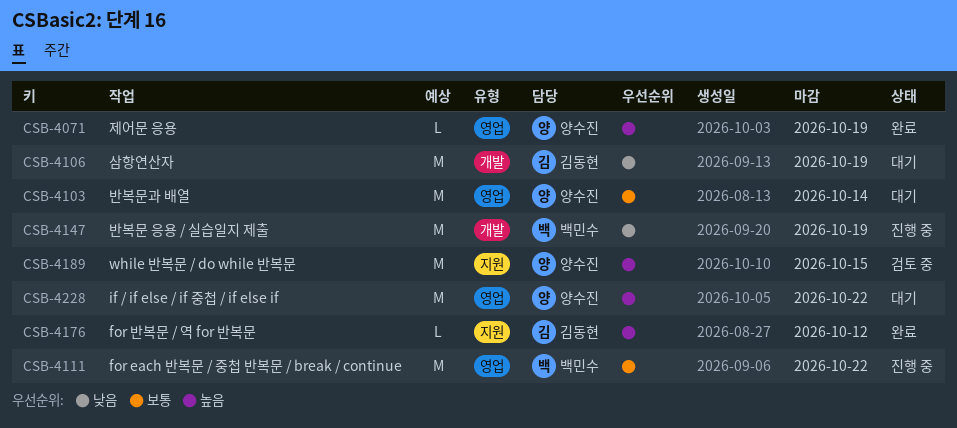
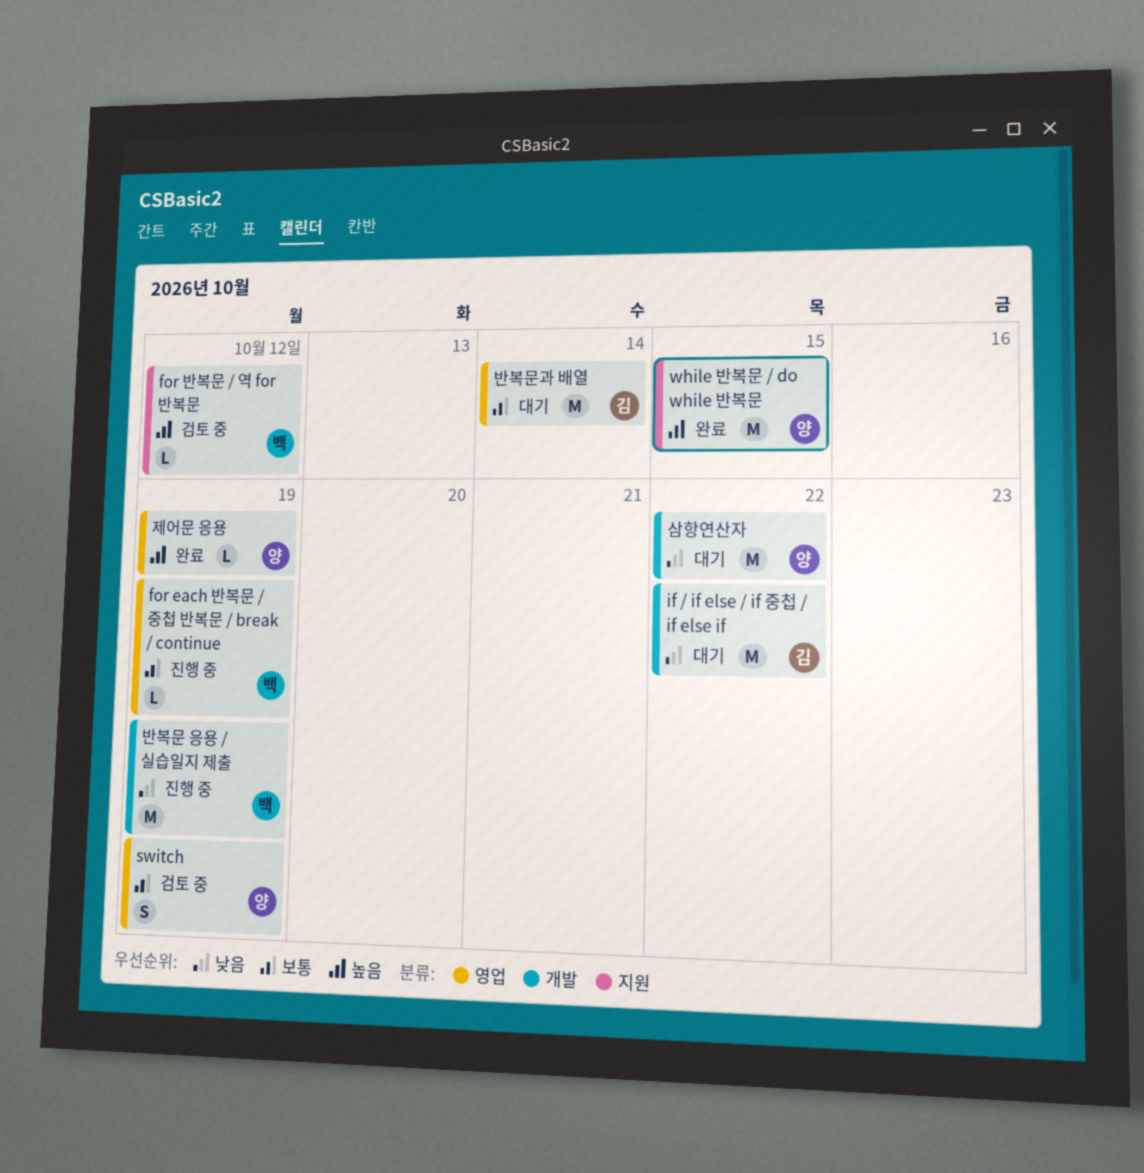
for each 반복문 / 중첩 반복문 / break / continue, estimate: M -> L
for each 반복문 / 중첩 반복문 / break / continue, due: Oct 22 -> Oct 19
for 반복문 / 역 for 반복문, status: 완료 -> 검토 중
for 반복문 / 역 for 반복문, owner: 김동현 -> 백민수
if / if else / if 중첩 / if else if, owner: 양수진 -> 김동현
if / if else / if 중첩 / if else if, priority: 높음 -> 낮음
if / if else / if 중첩 / if else if, label: 영업 -> 개발
switch: none -> present
while 반복문 / do while 반복문, status: 검토 중 -> 완료
반복문과 배열, owner: 양수진 -> 김동현
삼항연산자, owner: 김동현 -> 양수진
삼항연산자, due: Oct 19 -> Oct 22

